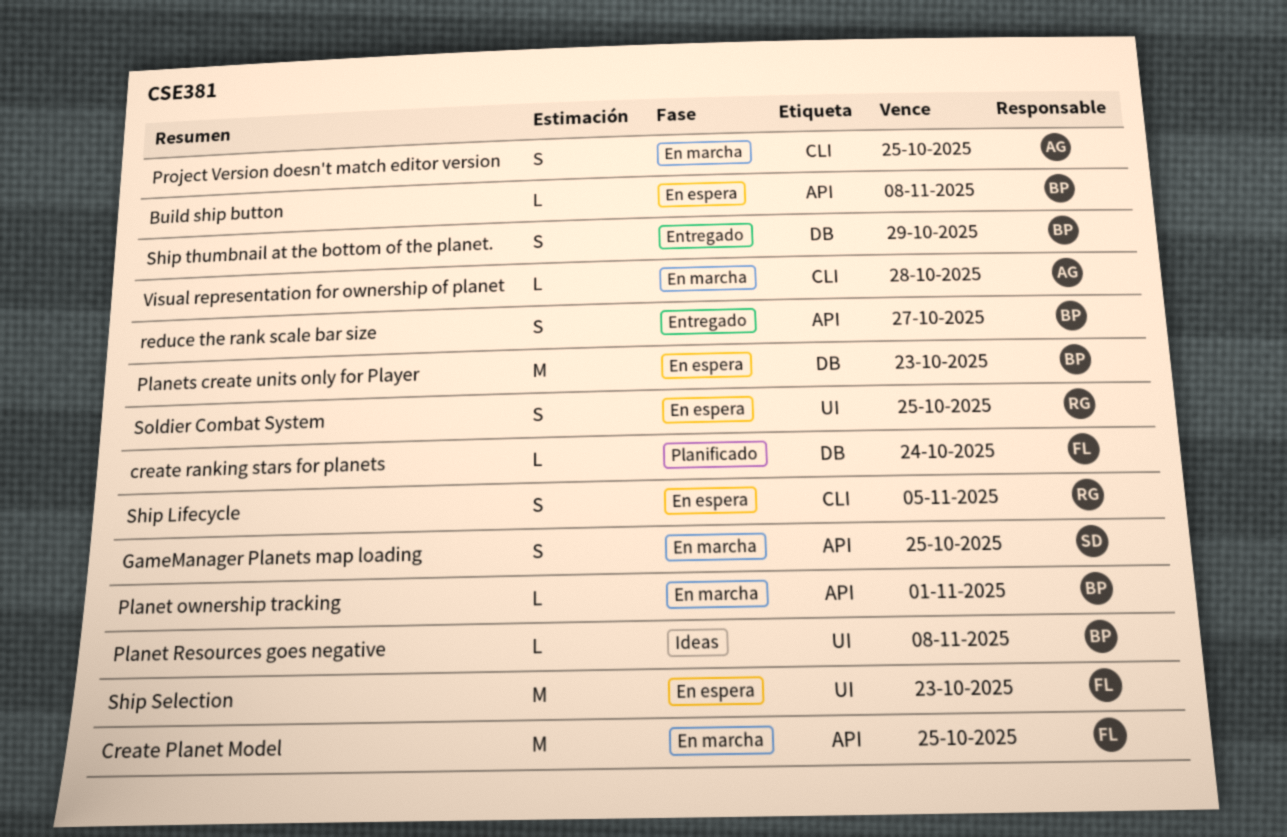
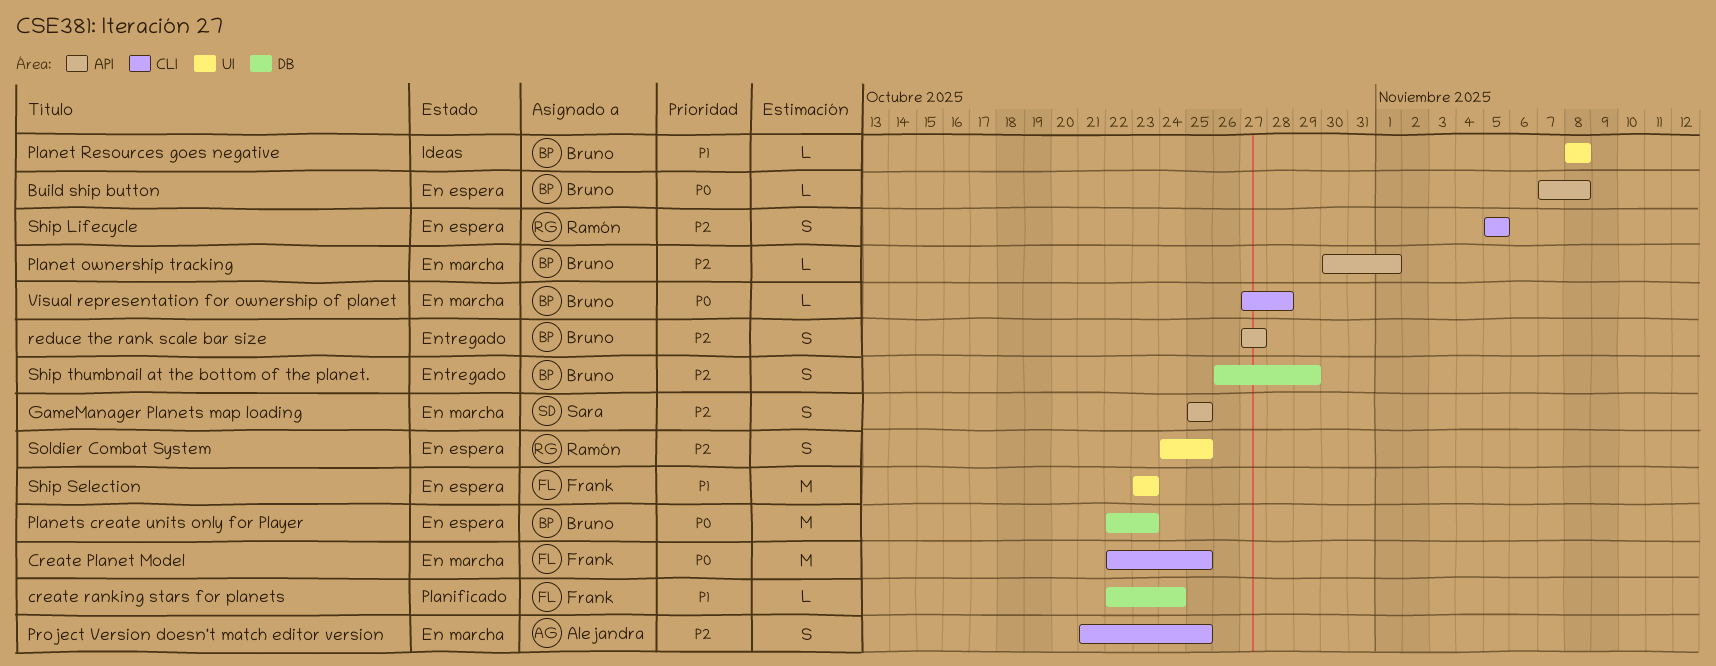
Create Planet Model, label: API -> CLI
Visual representation for ownership of planet, owner: Alejandra -> Bruno

